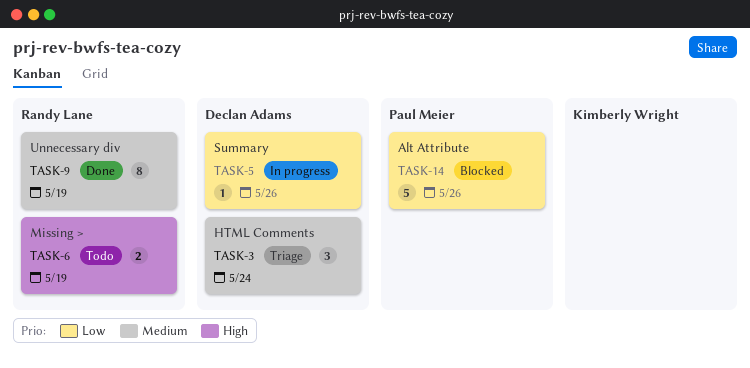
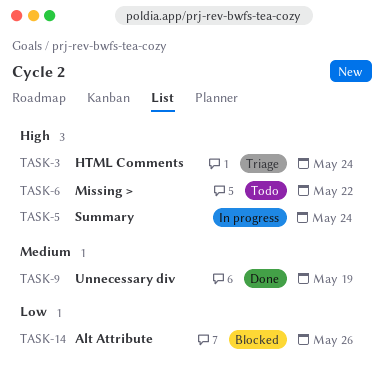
TASK-3, priority: Medium -> High
TASK-5, priority: Low -> High
TASK-5, due: May 26 -> May 24
TASK-6, due: May 19 -> May 22

